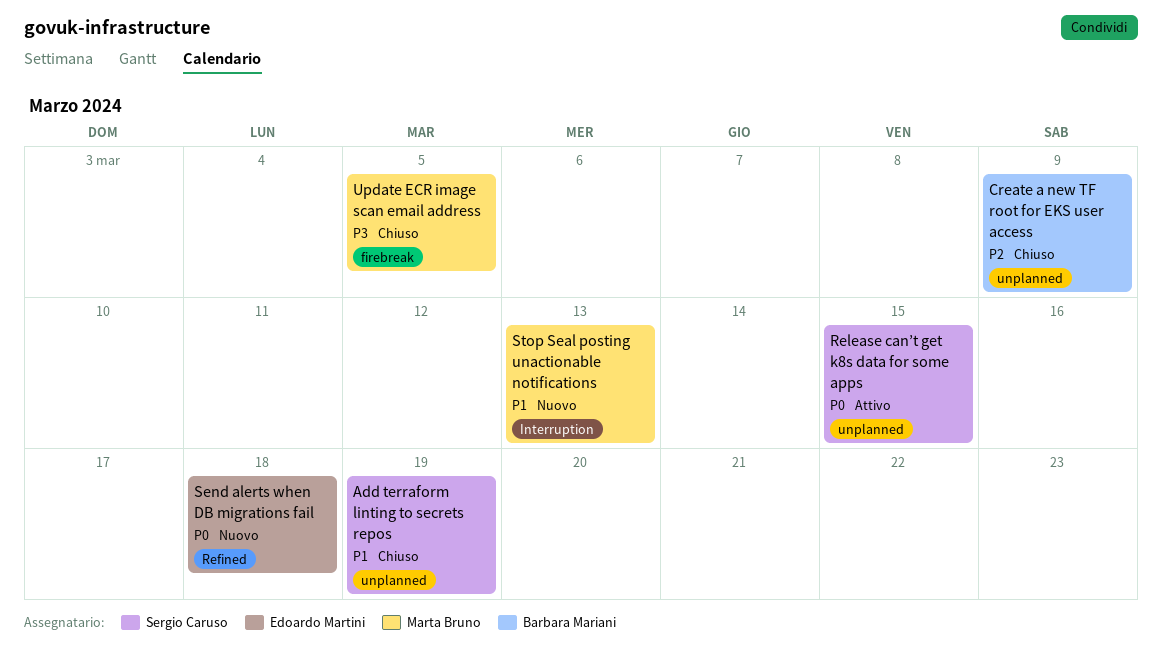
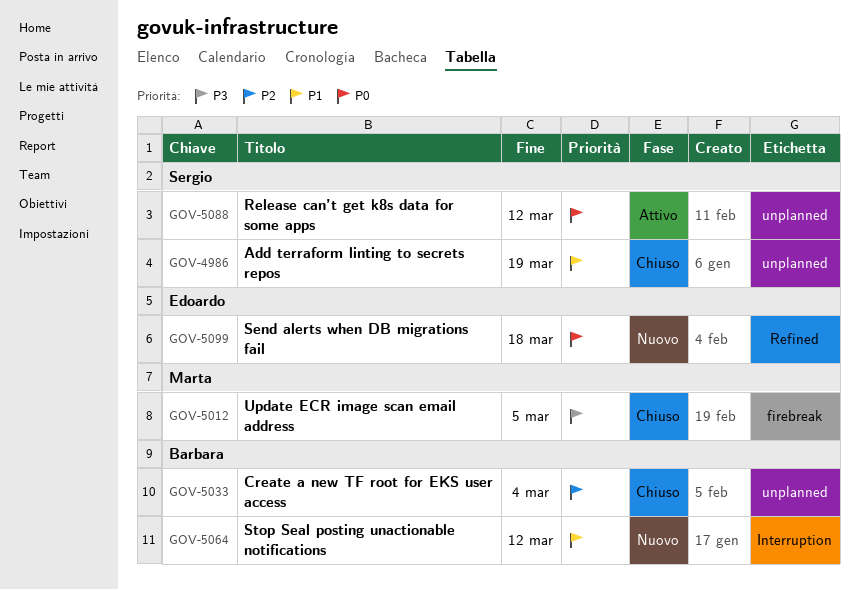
Create a new TF root for EKS user access, due: Mar 9 -> Mar 4
Release can’t get k8s data for some apps, due: Mar 15 -> Mar 12
Stop Seal posting unactionable notifications, owner: Marta Bruno -> Barbara Mariani
Stop Seal posting unactionable notifications, due: Mar 13 -> Mar 12

